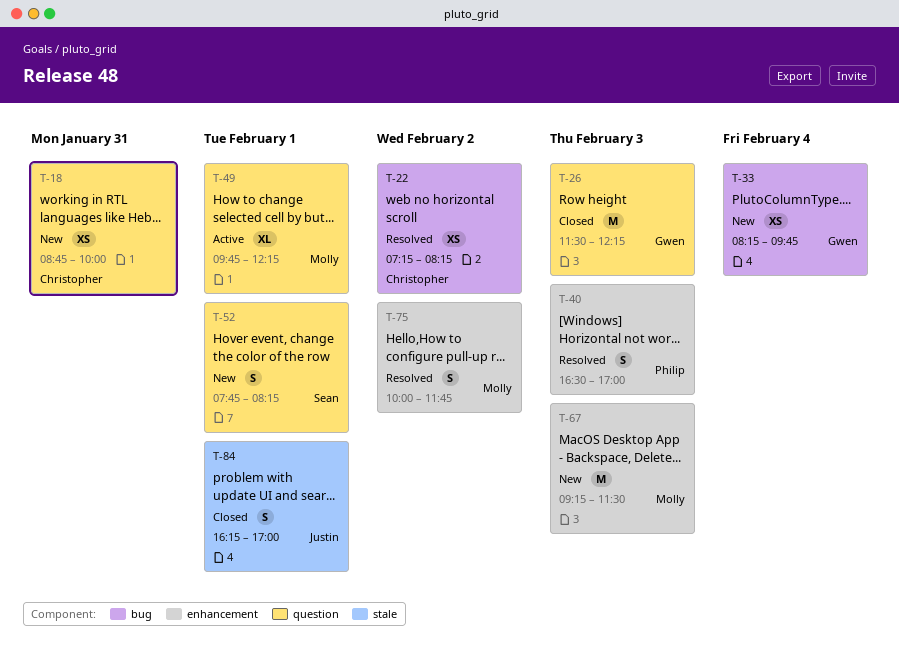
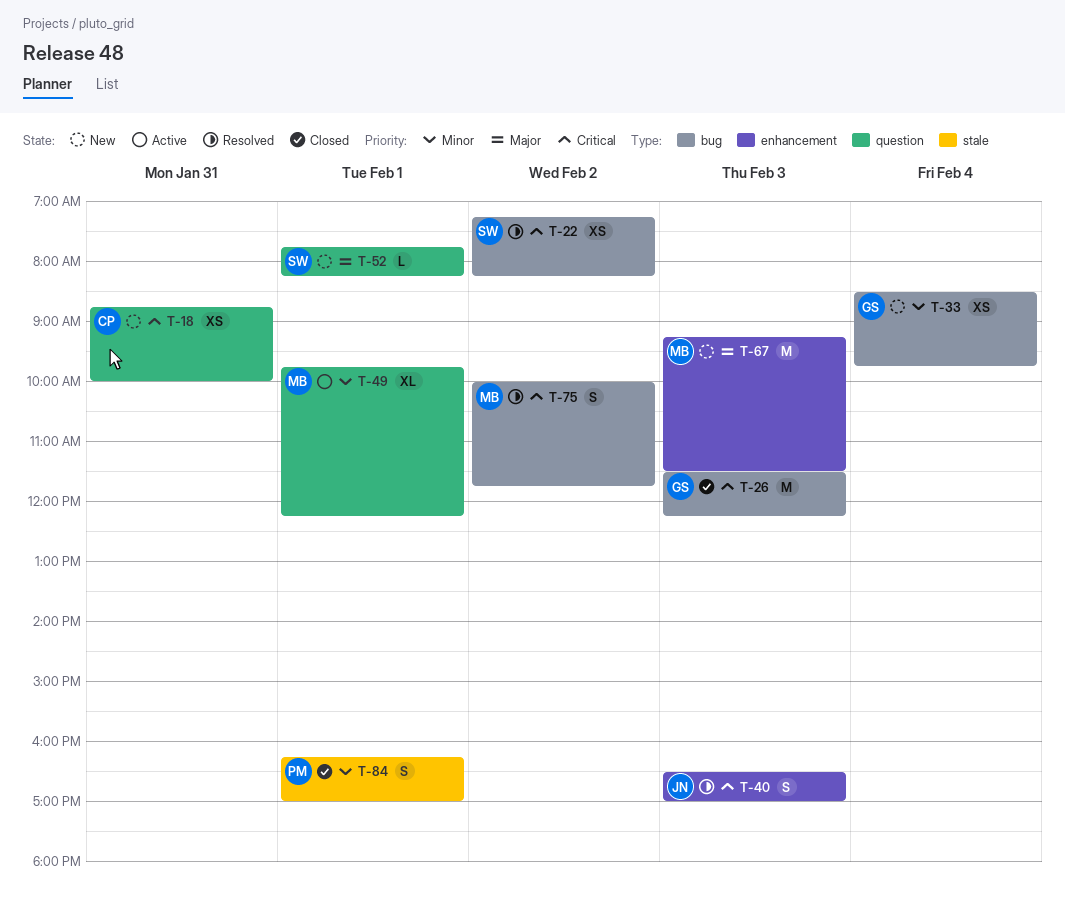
T-22, owner: Christopher -> Sean
T-26, label: question -> bug
T-33, begins: 08:15 -> 08:30
T-40, owner: Philip -> Justin
T-52, estimate: S -> L
T-75, label: enhancement -> bug
T-84, owner: Justin -> Philip

